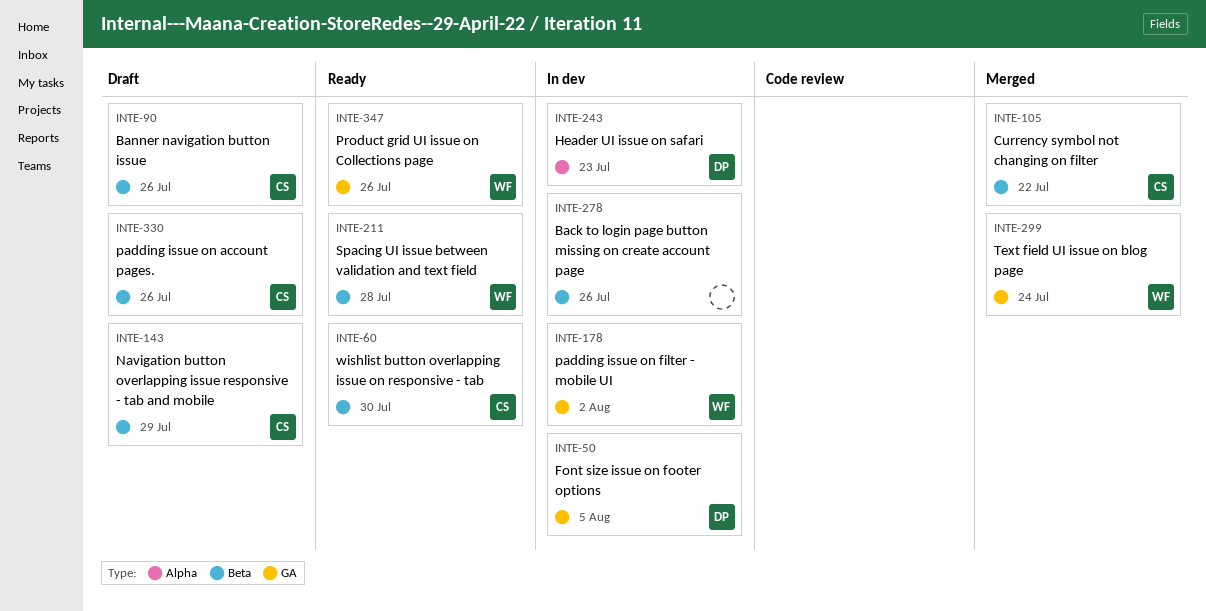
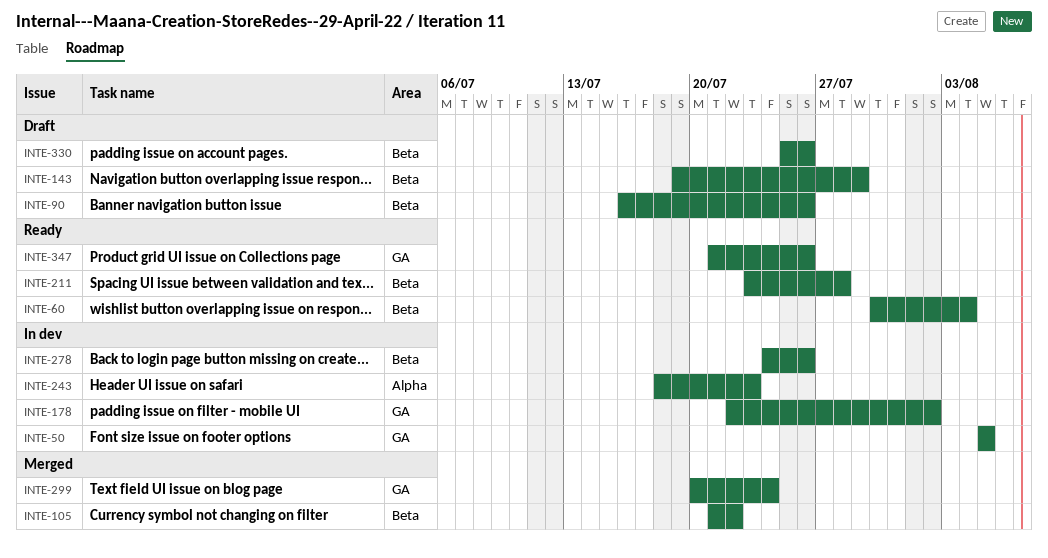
INTE-60, due: Jul 30 -> Aug 4

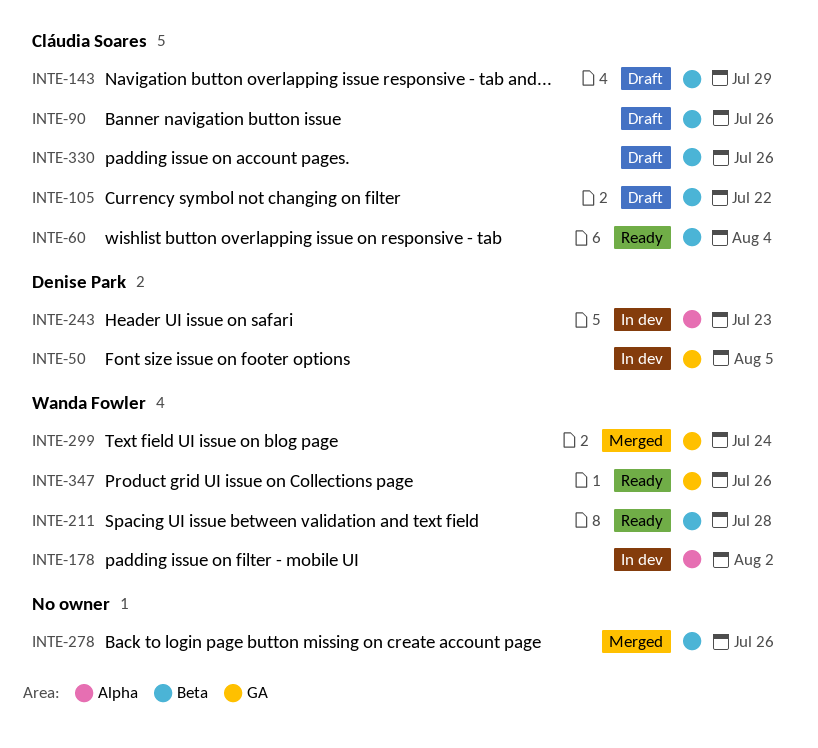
INTE-105, status: Merged -> Draft
INTE-178, label: GA -> Alpha
INTE-278, status: In dev -> Merged

